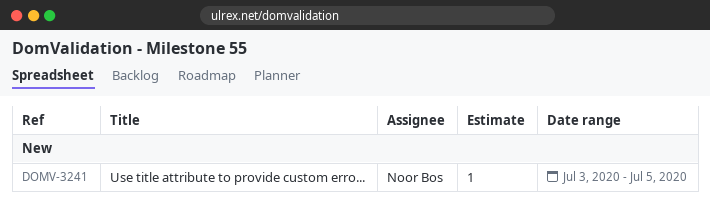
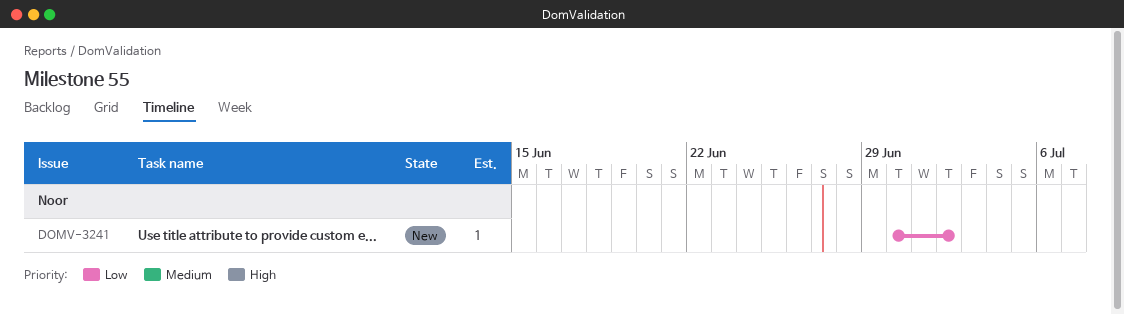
DOMV-3241, start: Jul 3 -> Jun 30
DOMV-3241, due: Jul 5 -> Jul 2

